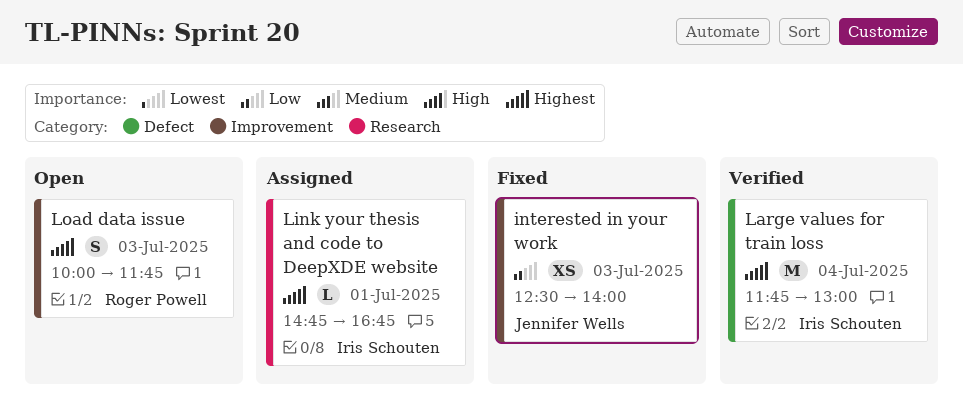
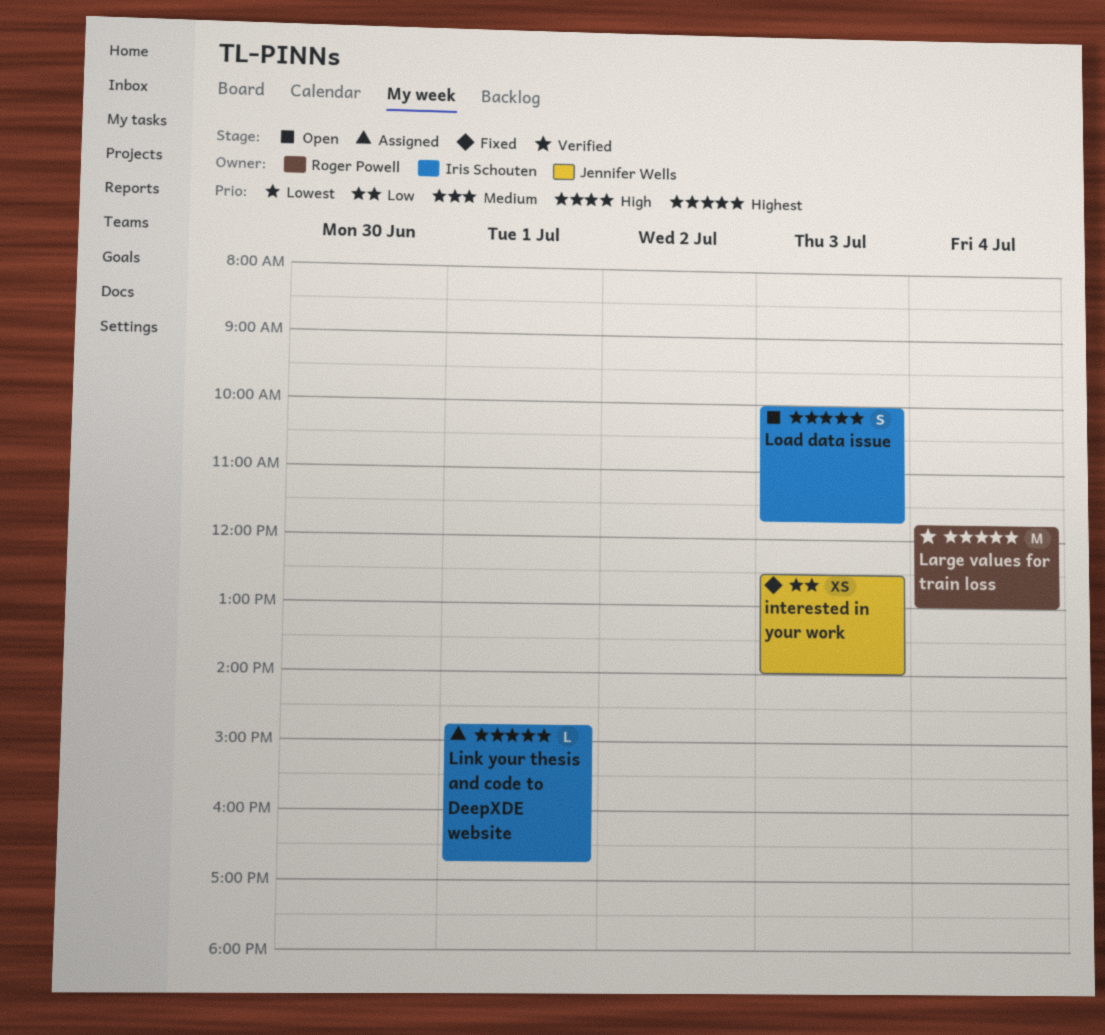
Large values for train loss, owner: Iris Schouten -> Roger Powell
Load data issue, owner: Roger Powell -> Iris Schouten

